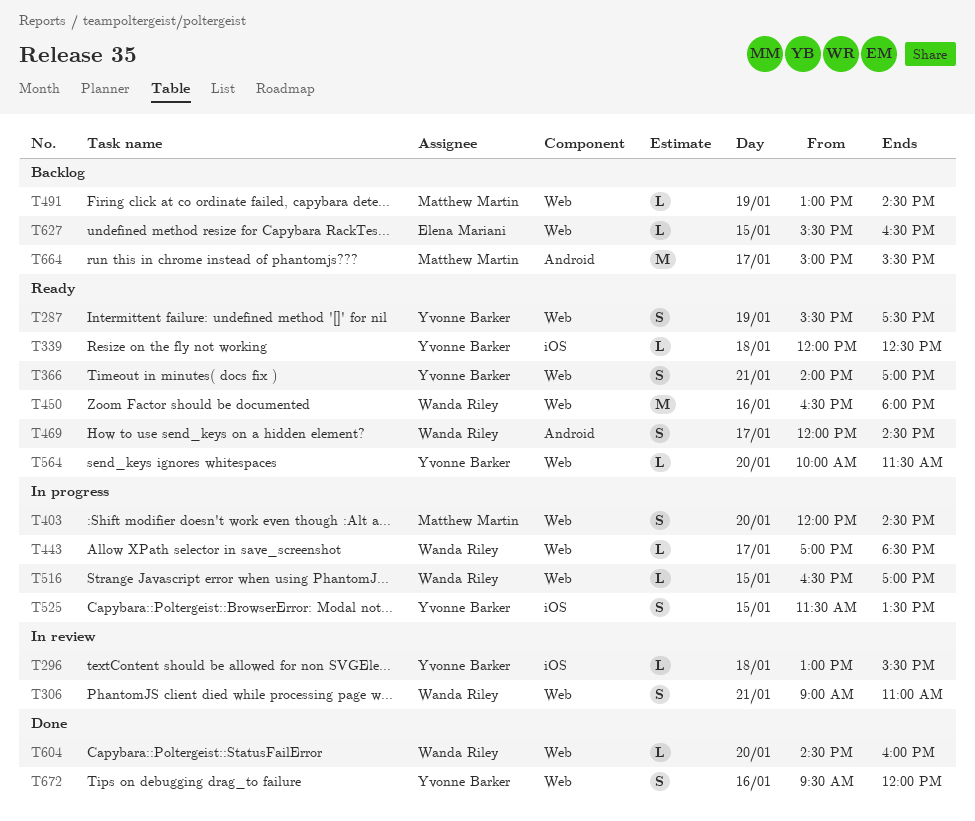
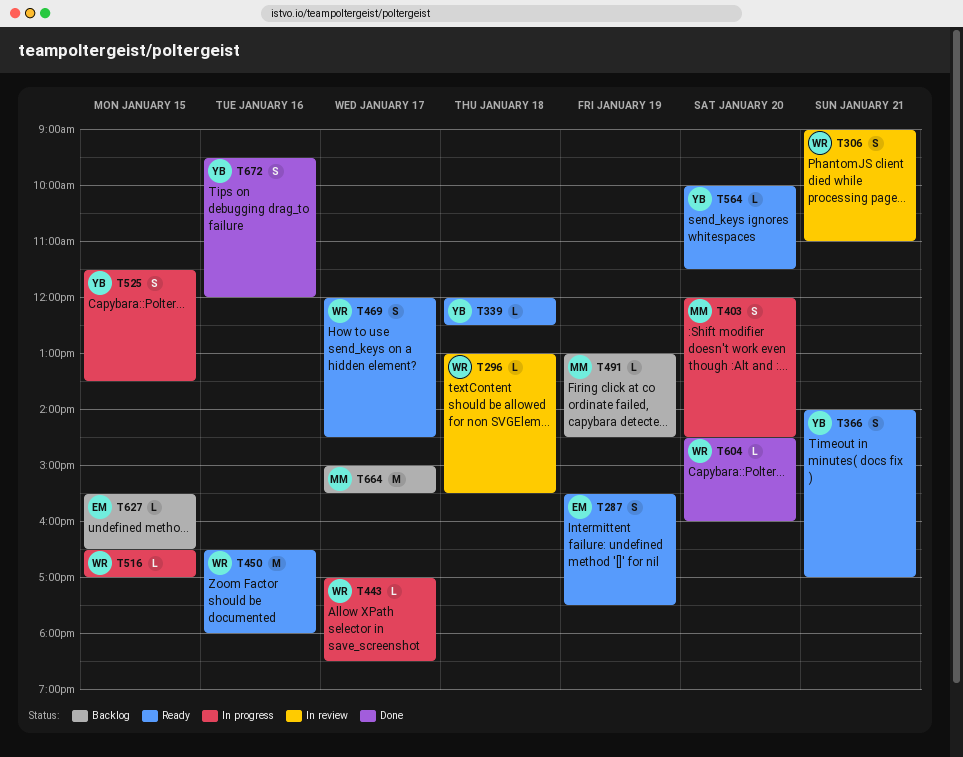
T287, owner: Yvonne Barker -> Elena Mariani
T296, owner: Yvonne Barker -> Wanda Riley

